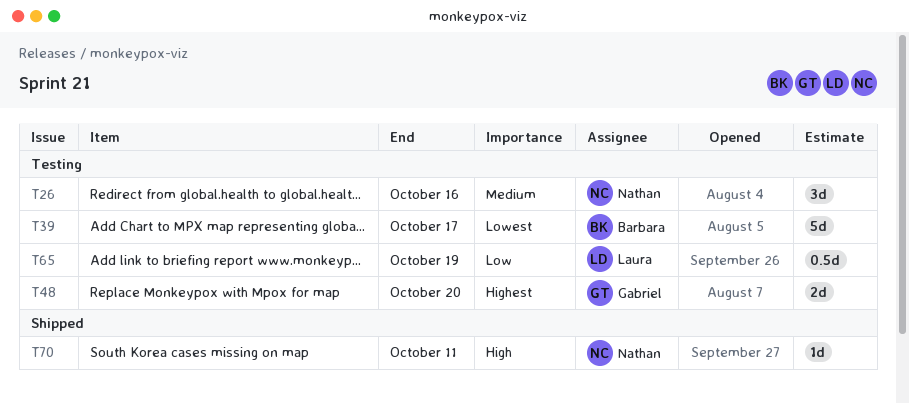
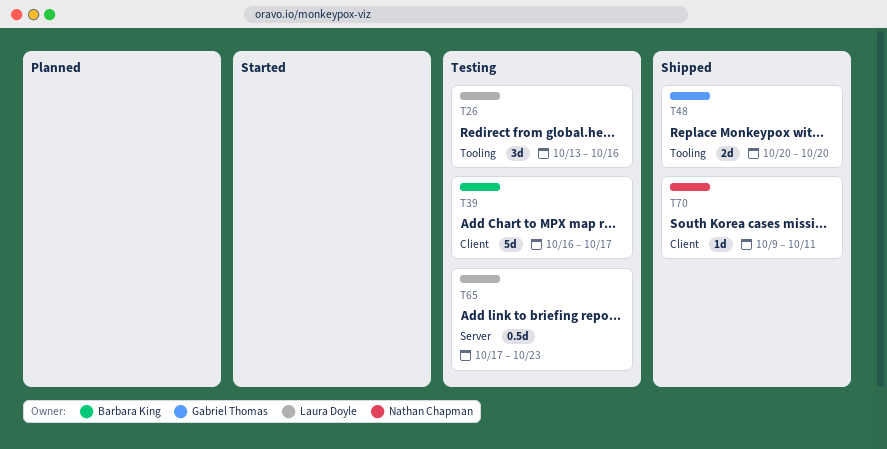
T26, owner: Nathan Chapman -> Laura Doyle
T48, status: Testing -> Shipped
T65, due: Oct 19 -> Oct 23

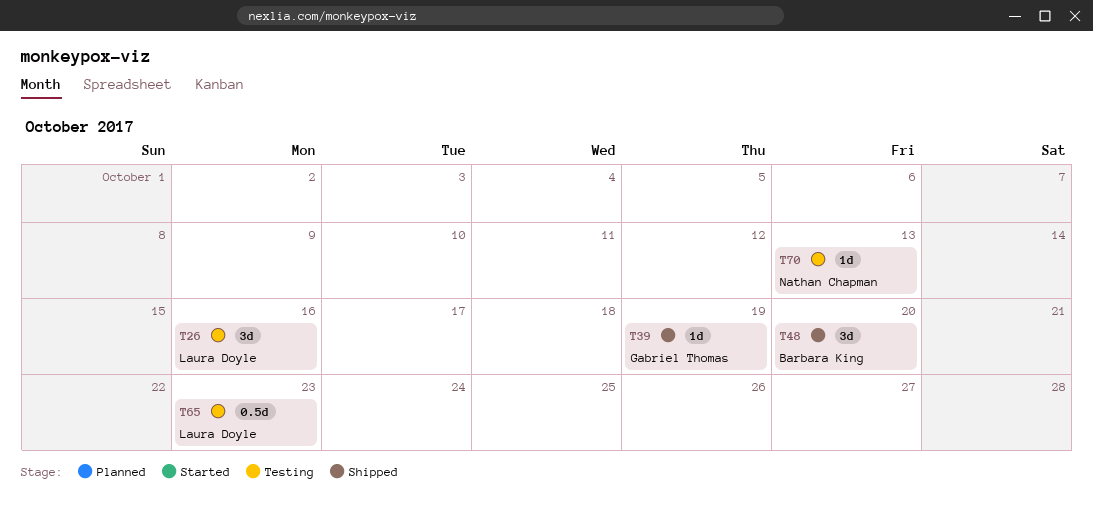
T39, status: Testing -> Shipped
T39, owner: Barbara King -> Gabriel Thomas
T39, estimate: 5d -> 1d
T39, due: Oct 17 -> Oct 19
T48, owner: Gabriel Thomas -> Barbara King
T48, estimate: 2d -> 3d
T70, status: Shipped -> Testing
T70, due: Oct 11 -> Oct 13

